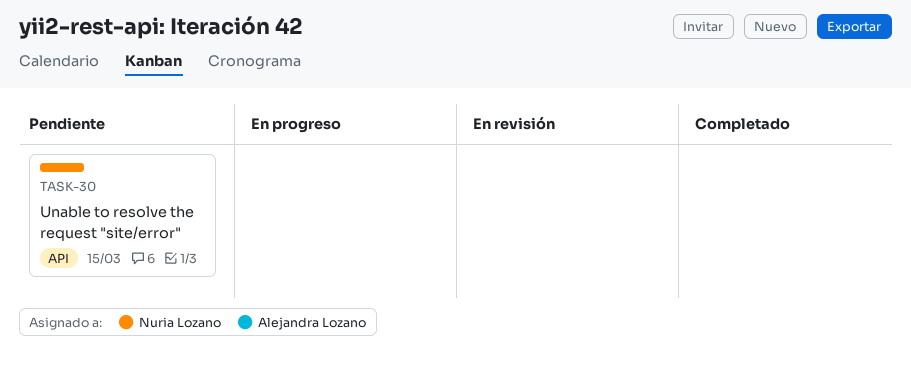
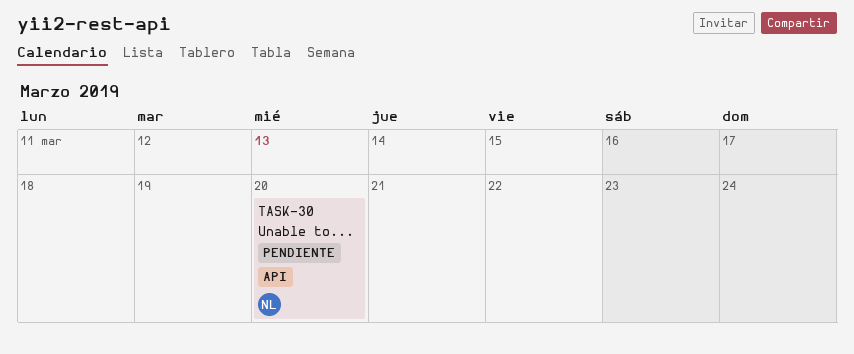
TASK-30, due: Mar 15 -> Mar 20

